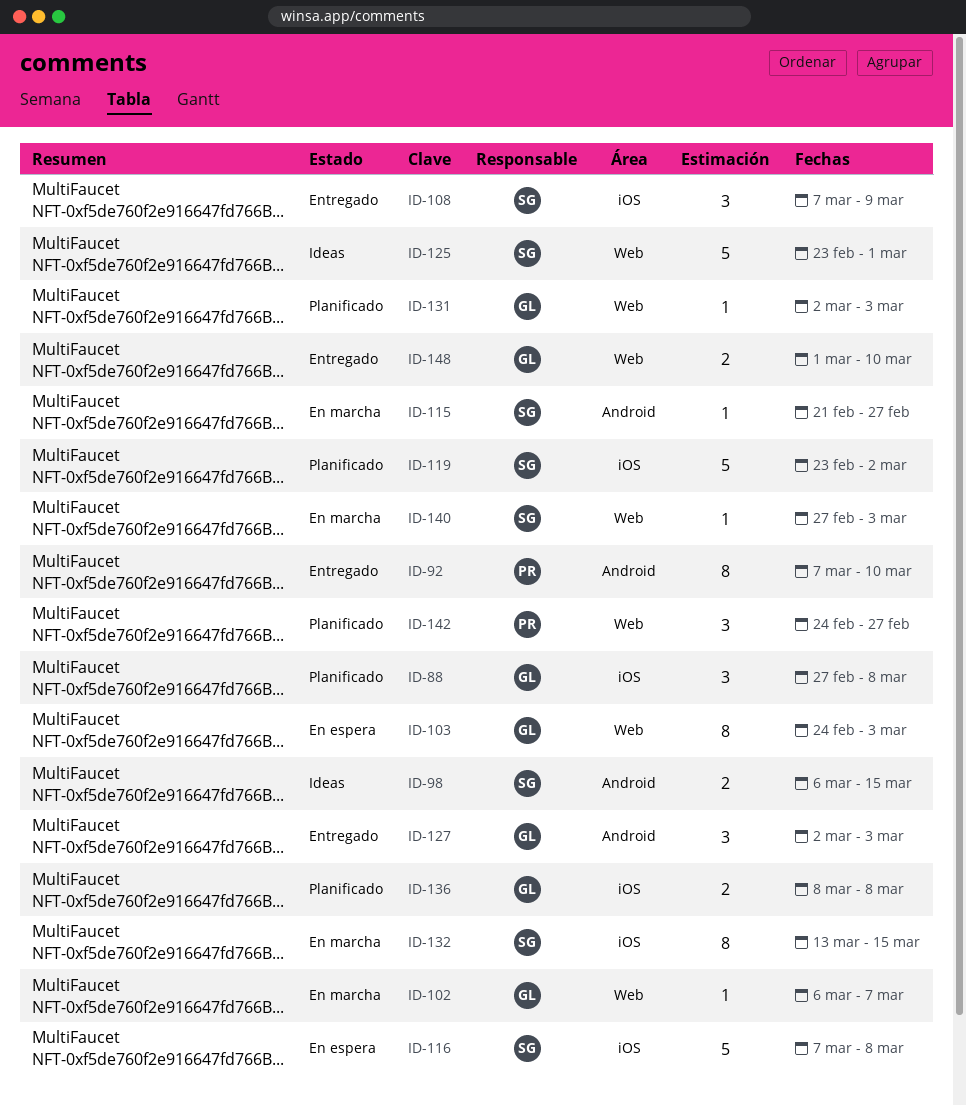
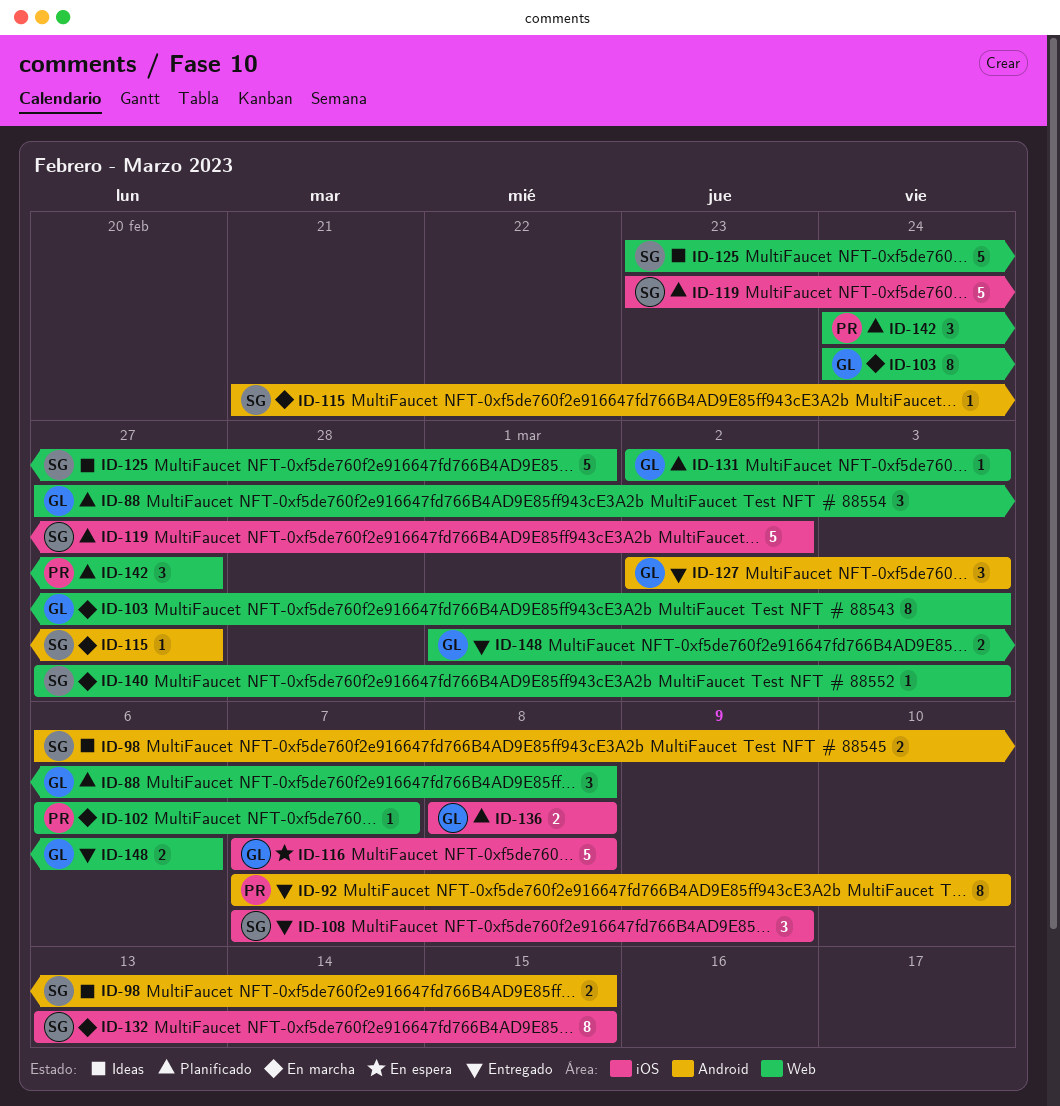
ID-88, label: iOS -> Web
ID-102, owner: GL -> PR
ID-103, status: En espera -> En marcha
ID-116, owner: SG -> GL
ID-148, due: Mar 10 -> Mar 6

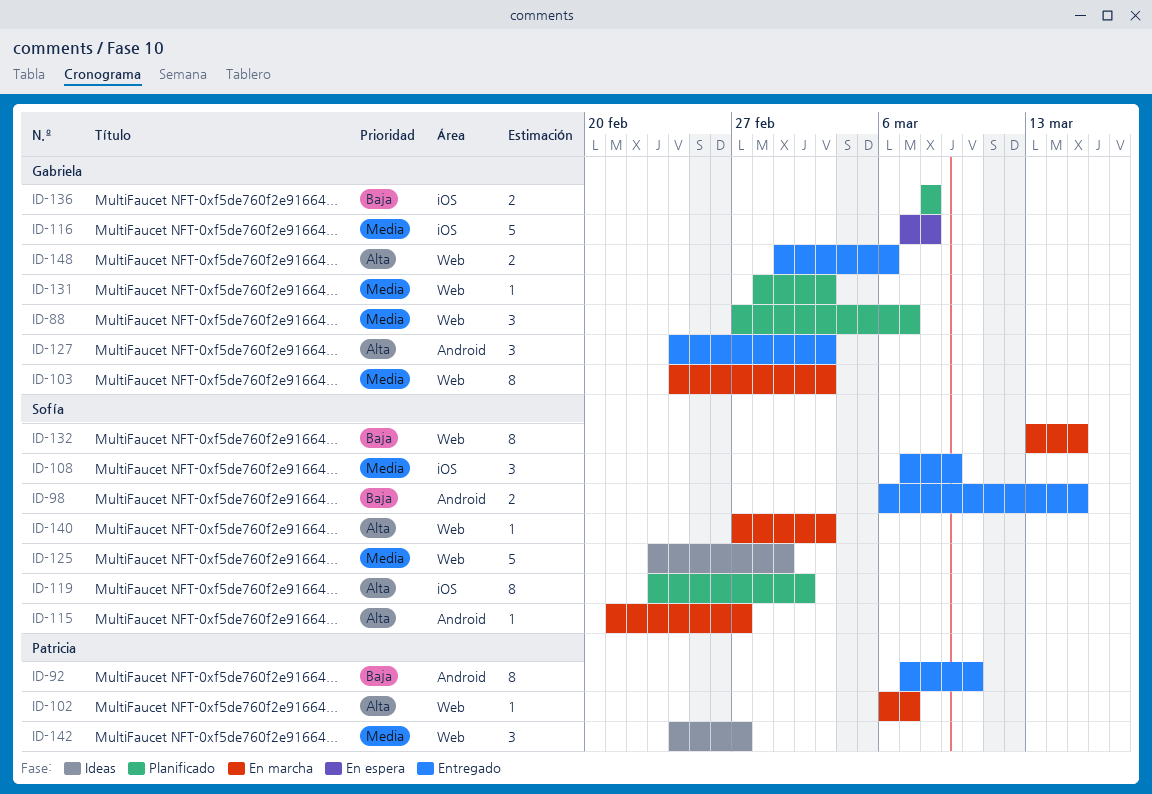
ID-88, due: Mar 8 -> Mar 7
ID-98, status: Ideas -> Entregado
ID-119, estimate: 5 -> 8
ID-127, start: Mar 2 -> Feb 24
ID-131, start: Mar 2 -> Feb 28
ID-132, label: iOS -> Web
ID-142, status: Planificado -> Ideas

